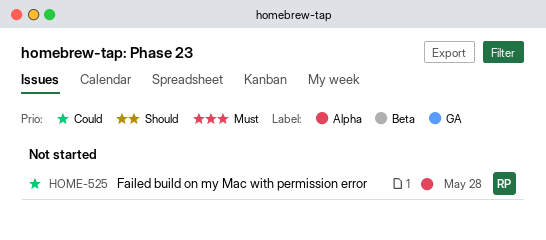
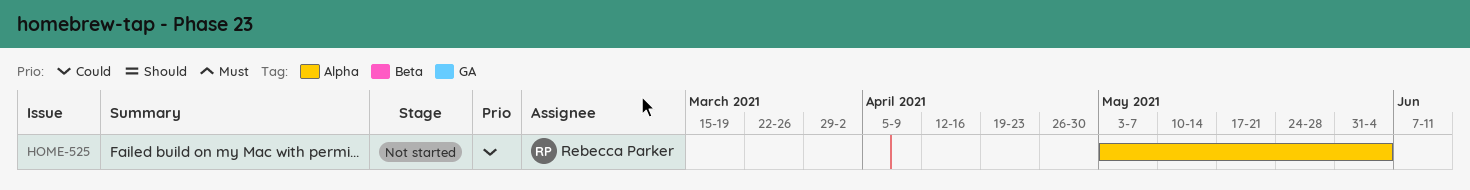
HOME-525, due: May 28 -> Jun 4

